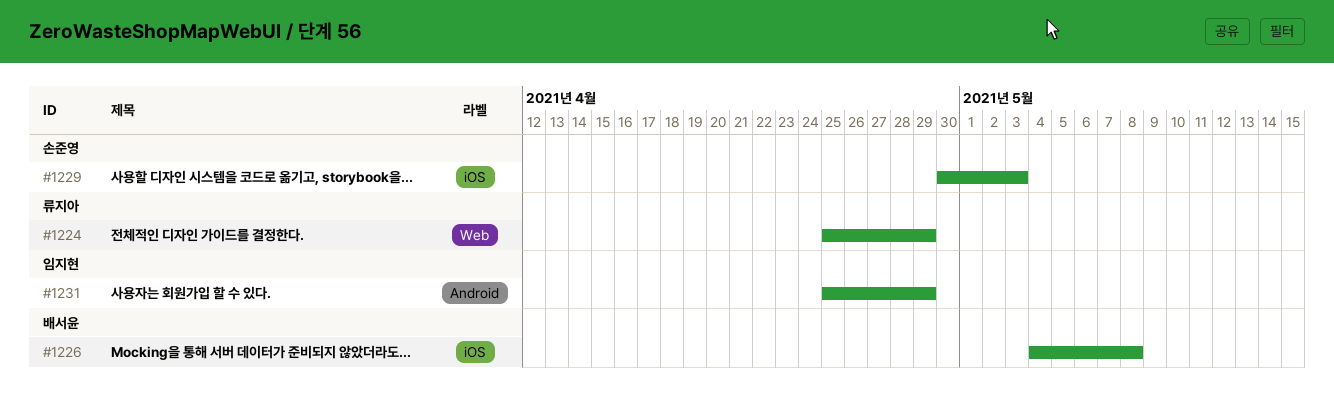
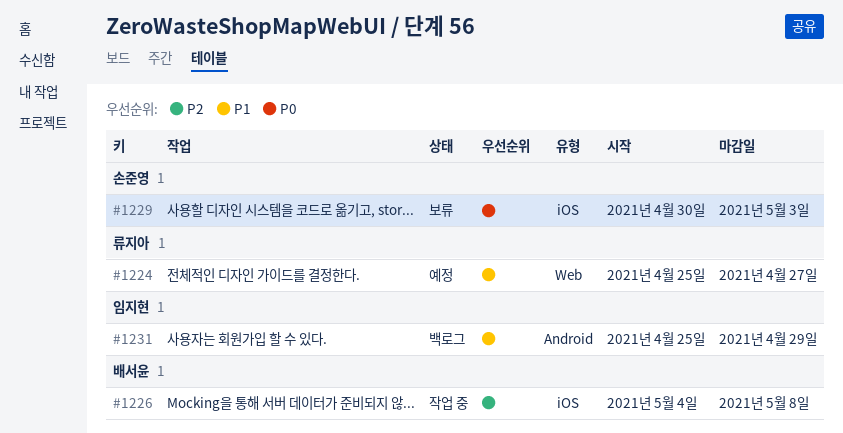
#1224, due: Apr 29 -> Apr 27

